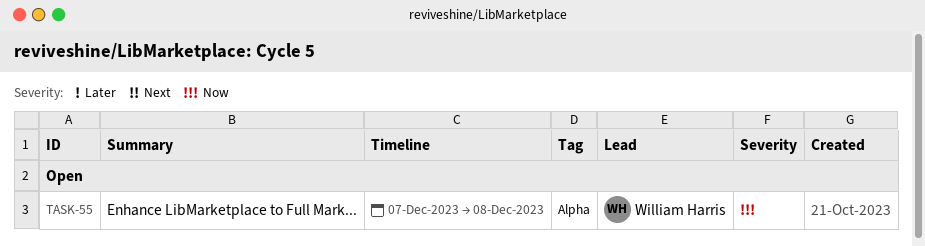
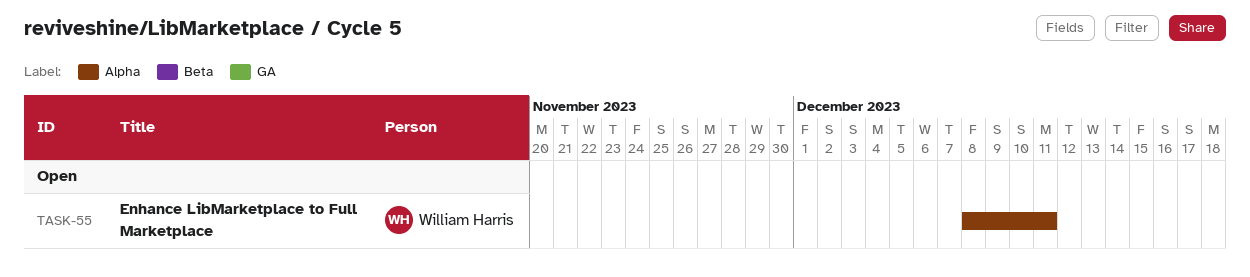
TASK-55, start: Dec 7 -> Dec 8
TASK-55, due: Dec 8 -> Dec 11

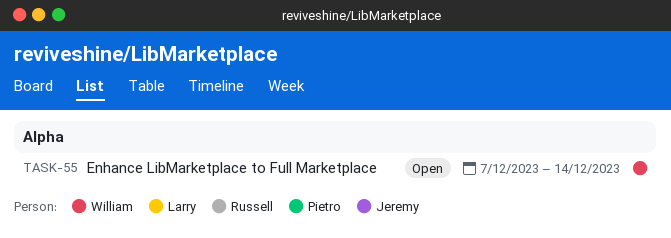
TASK-55, start: Dec 8 -> Dec 7
TASK-55, due: Dec 11 -> Dec 14

